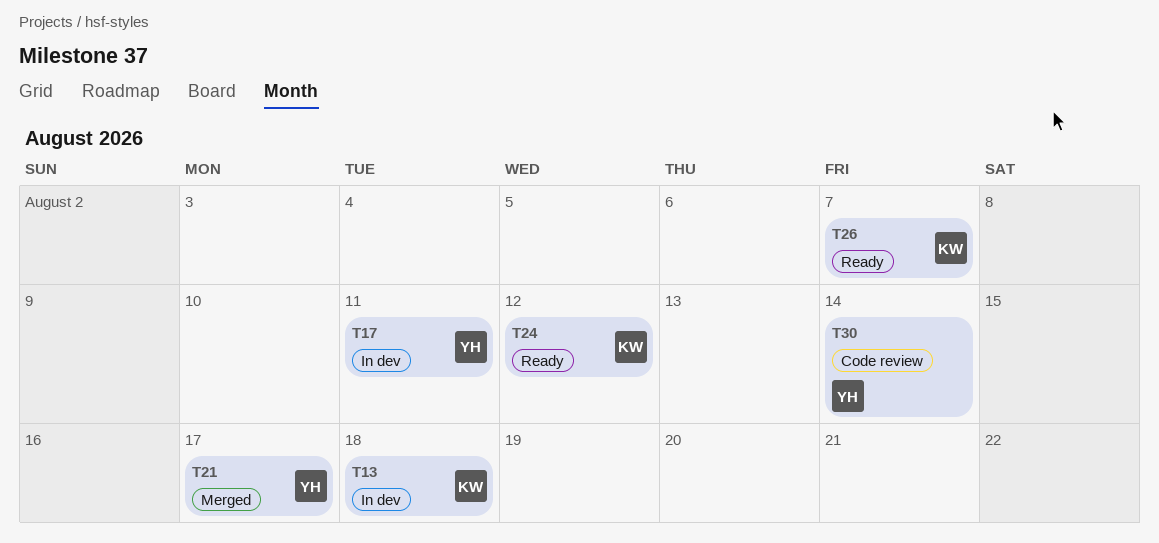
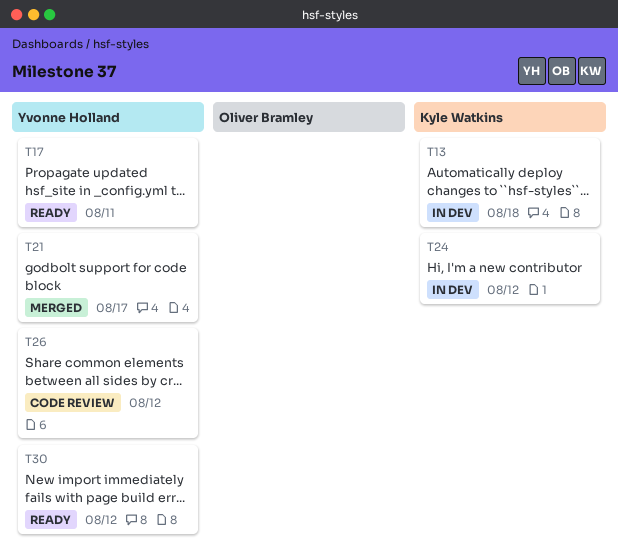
T17, status: In dev -> Ready
T24, status: Ready -> In dev
T26, status: Ready -> Code review
T26, owner: Kyle Watkins -> Yvonne Holland
T26, due: Aug 7 -> Aug 12
T30, status: Code review -> Ready
T30, due: Aug 14 -> Aug 12

